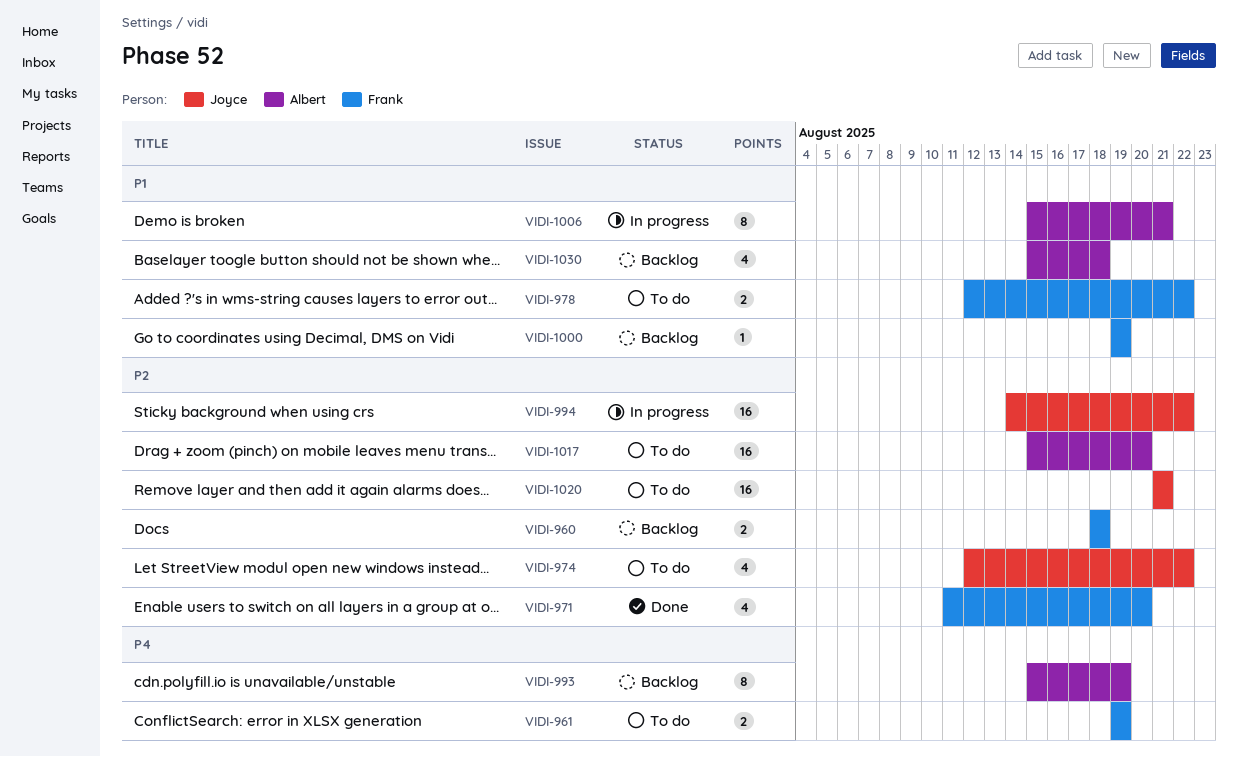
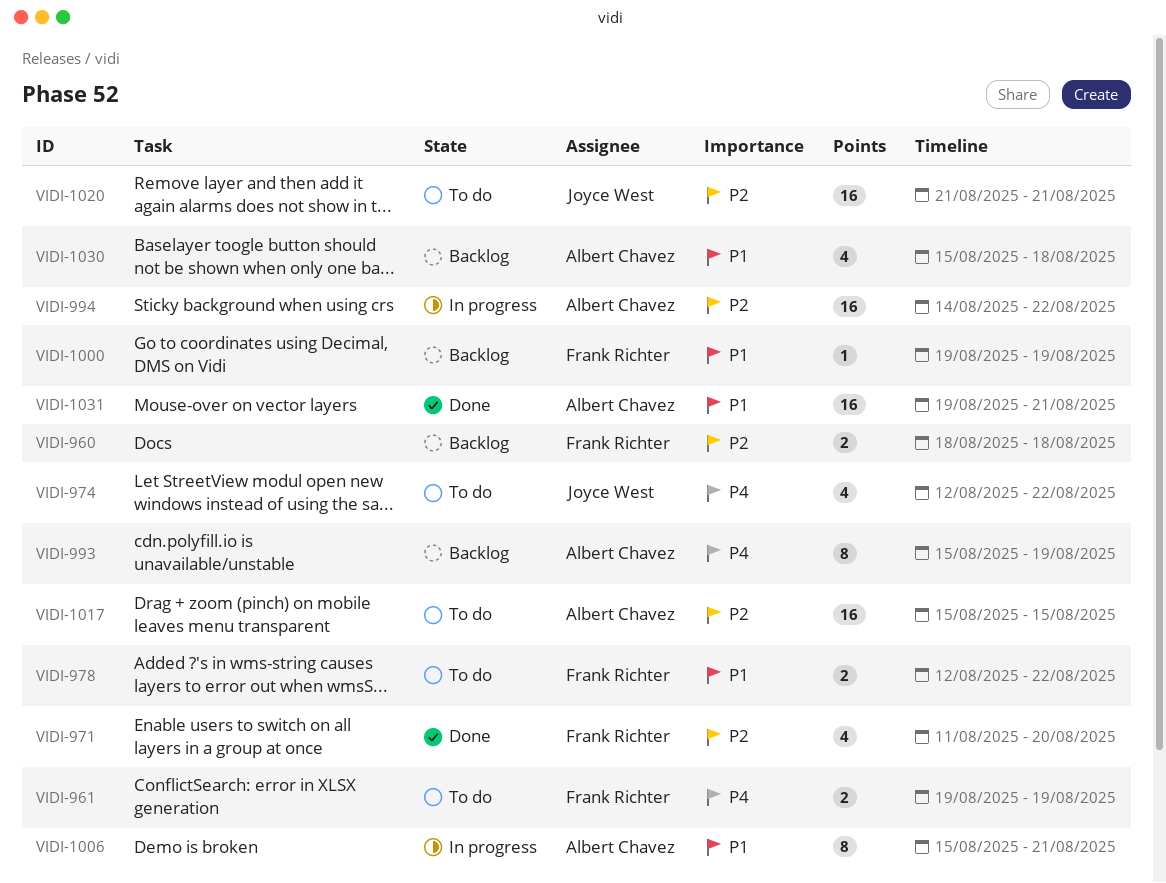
VIDI-974, priority: P2 -> P4
VIDI-994, owner: Joyce West -> Albert Chavez
VIDI-1017, due: Aug 20 -> Aug 15
VIDI-1031: none -> present

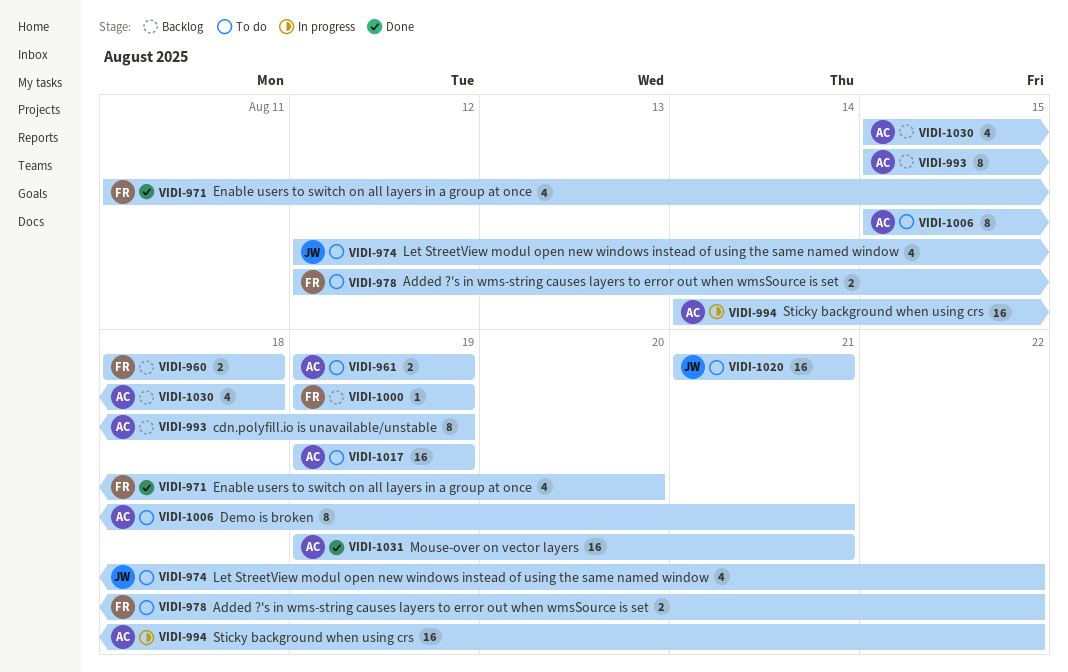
VIDI-961, owner: Frank Richter -> Albert Chavez
VIDI-1006, status: In progress -> To do
VIDI-1017, start: Aug 15 -> Aug 19
VIDI-1017, due: Aug 15 -> Aug 19

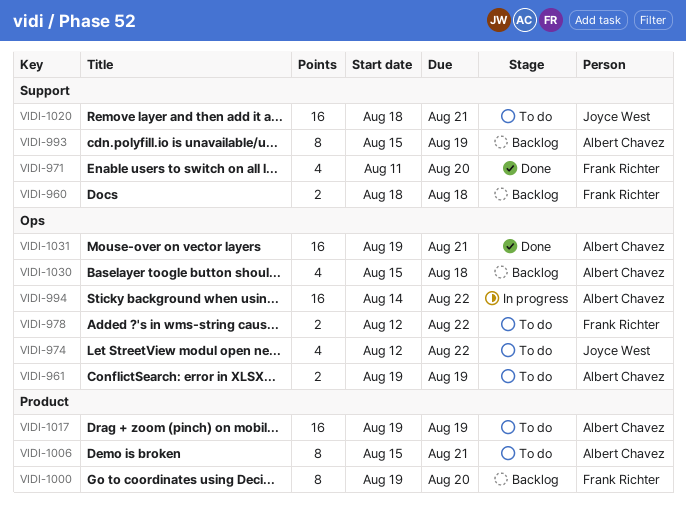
VIDI-1000, estimate: 1 -> 8
VIDI-1000, due: Aug 19 -> Aug 20
VIDI-1020, start: Aug 21 -> Aug 18

